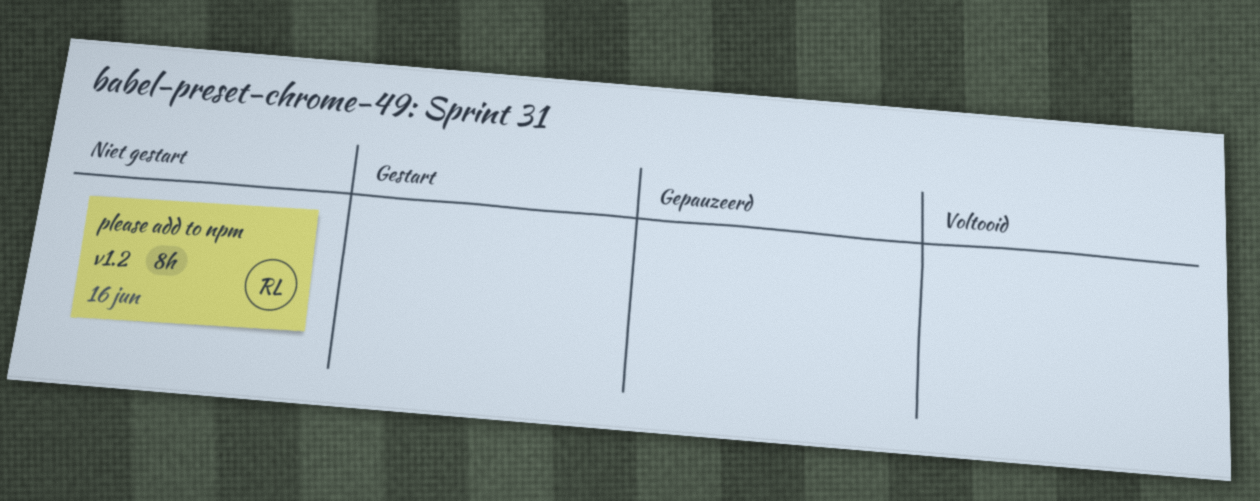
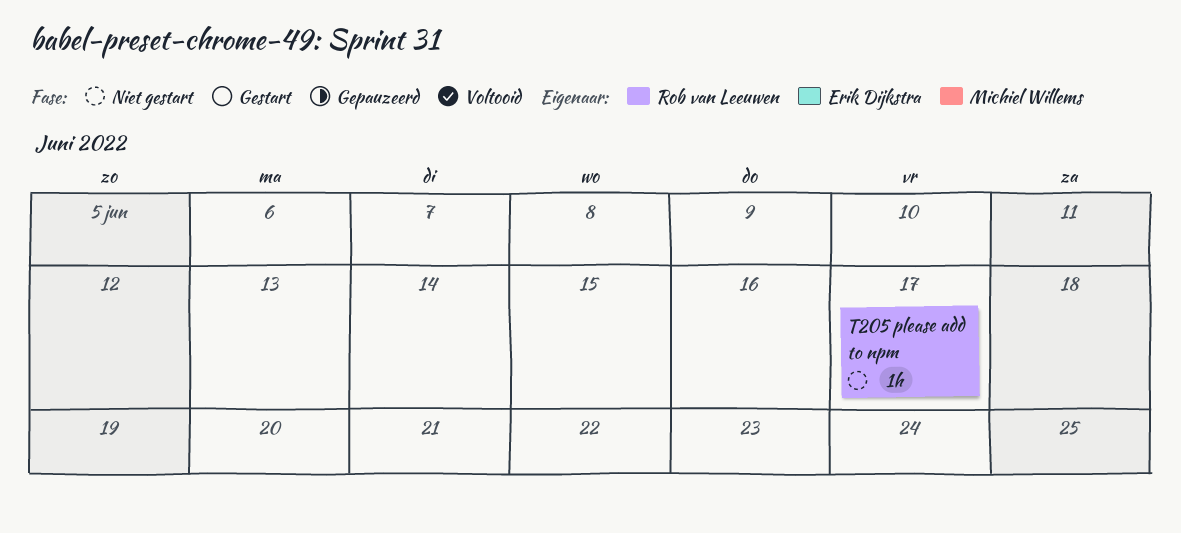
please add to npm, estimate: 8h -> 1h
please add to npm, due: Jun 16 -> Jun 17

